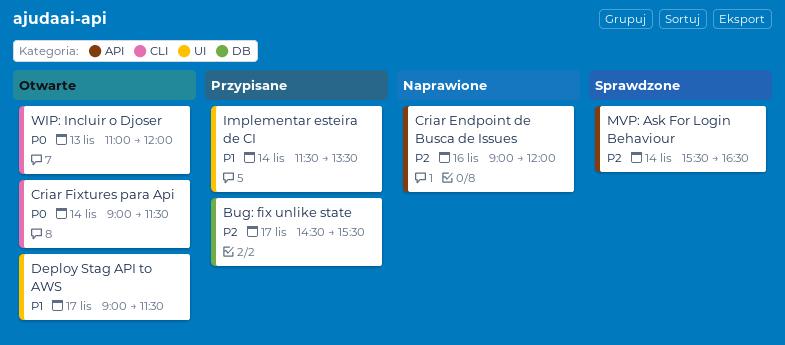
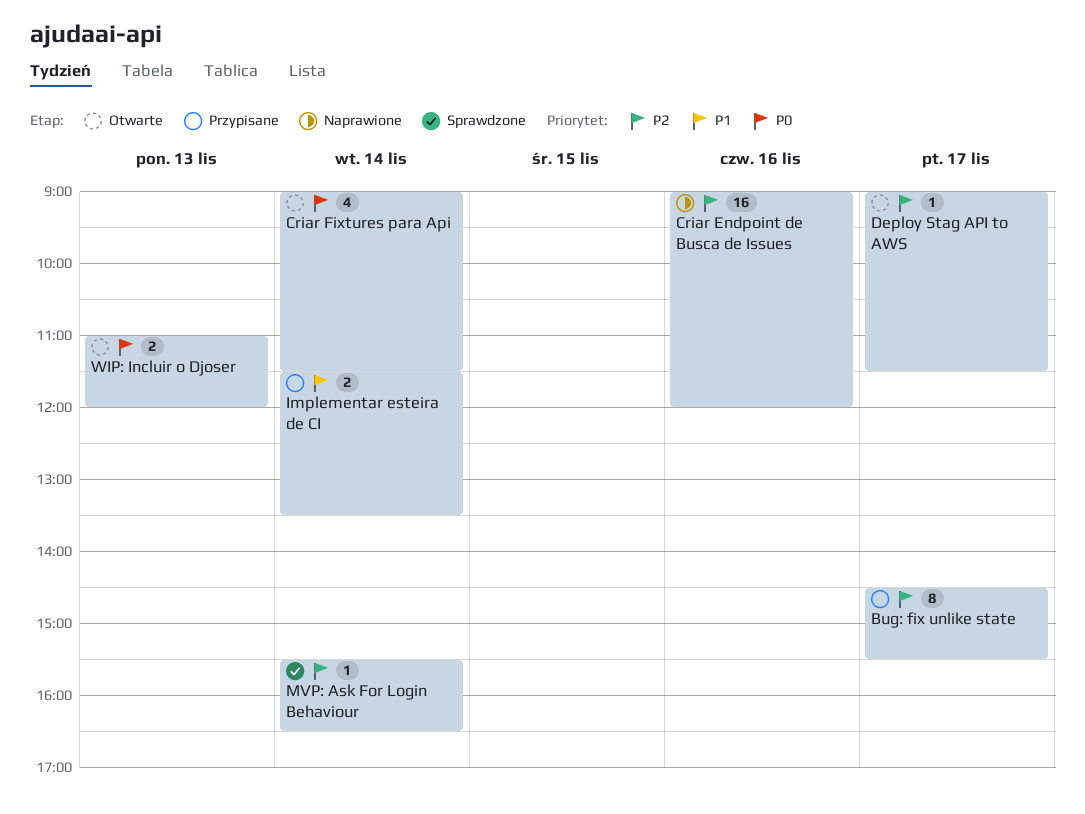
Deploy Stag API to AWS, priority: P1 -> P2

